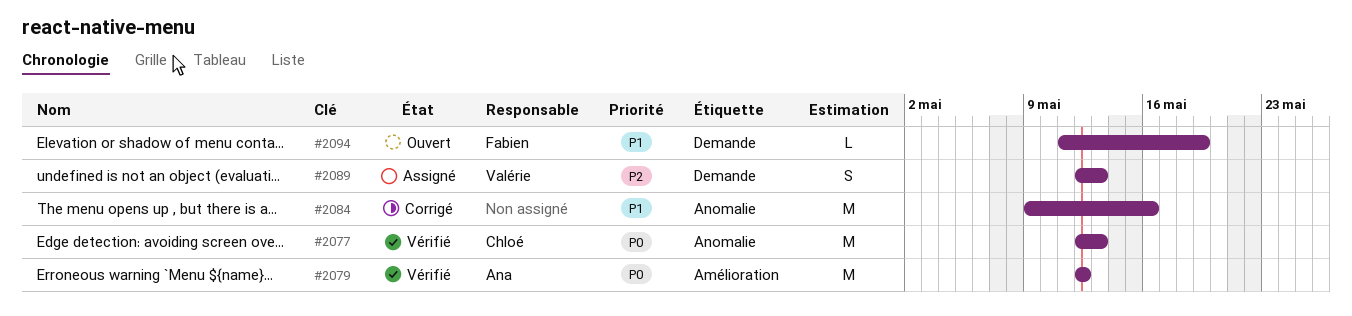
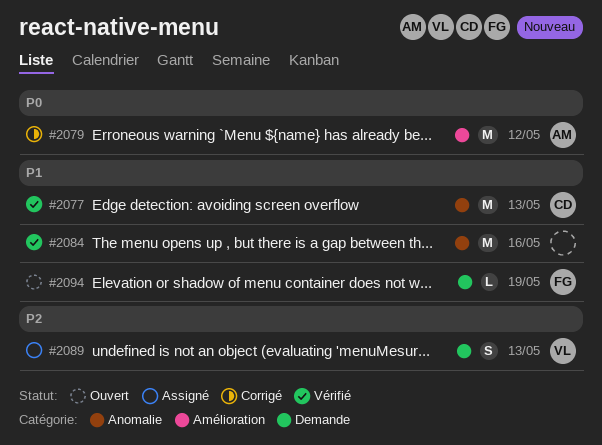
#2077, priority: P0 -> P1
#2079, status: Vérifié -> Corrigé
#2084, status: Corrigé -> Vérifié

